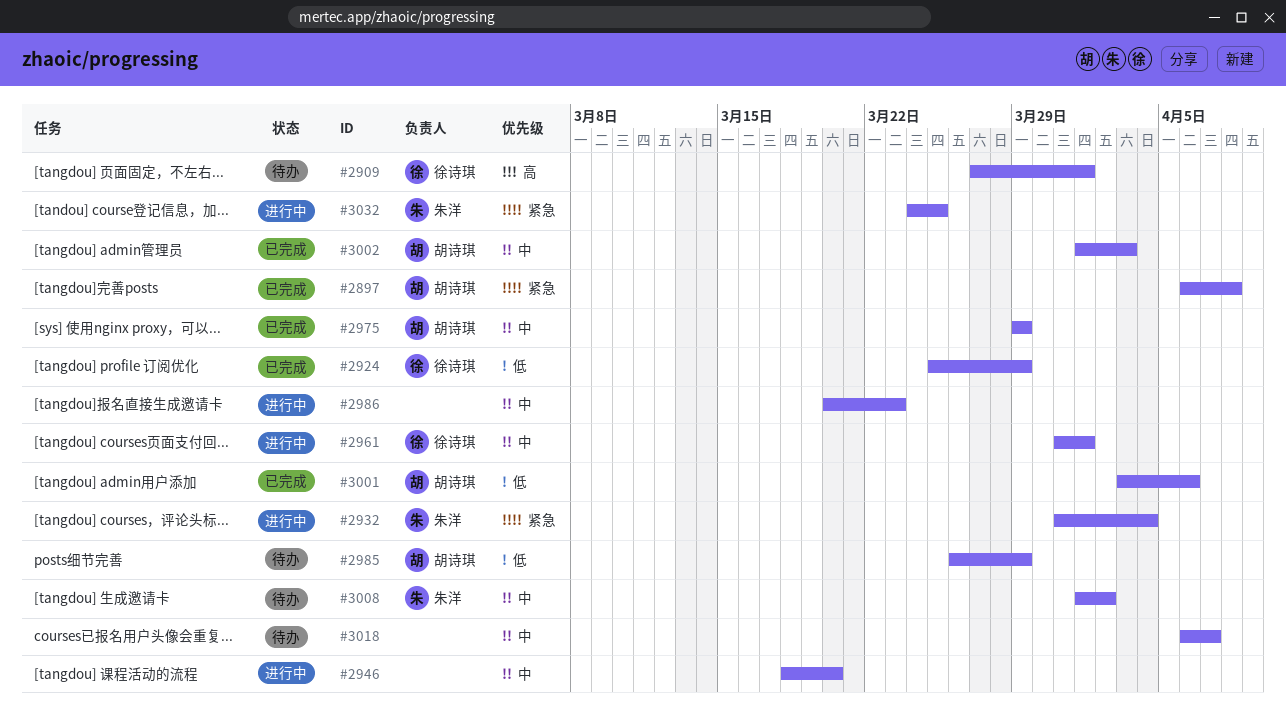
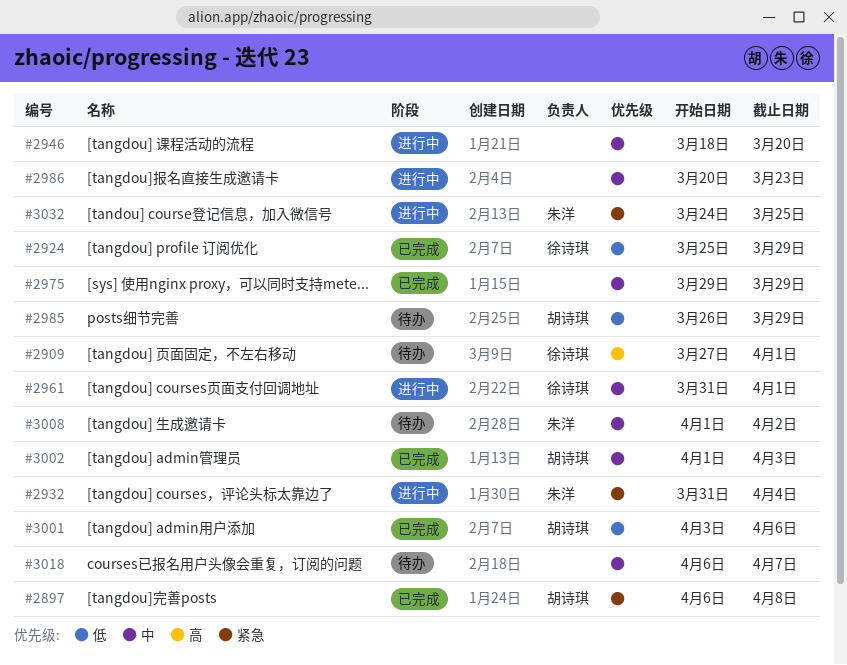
#2975, owner: 胡诗琪 -> none

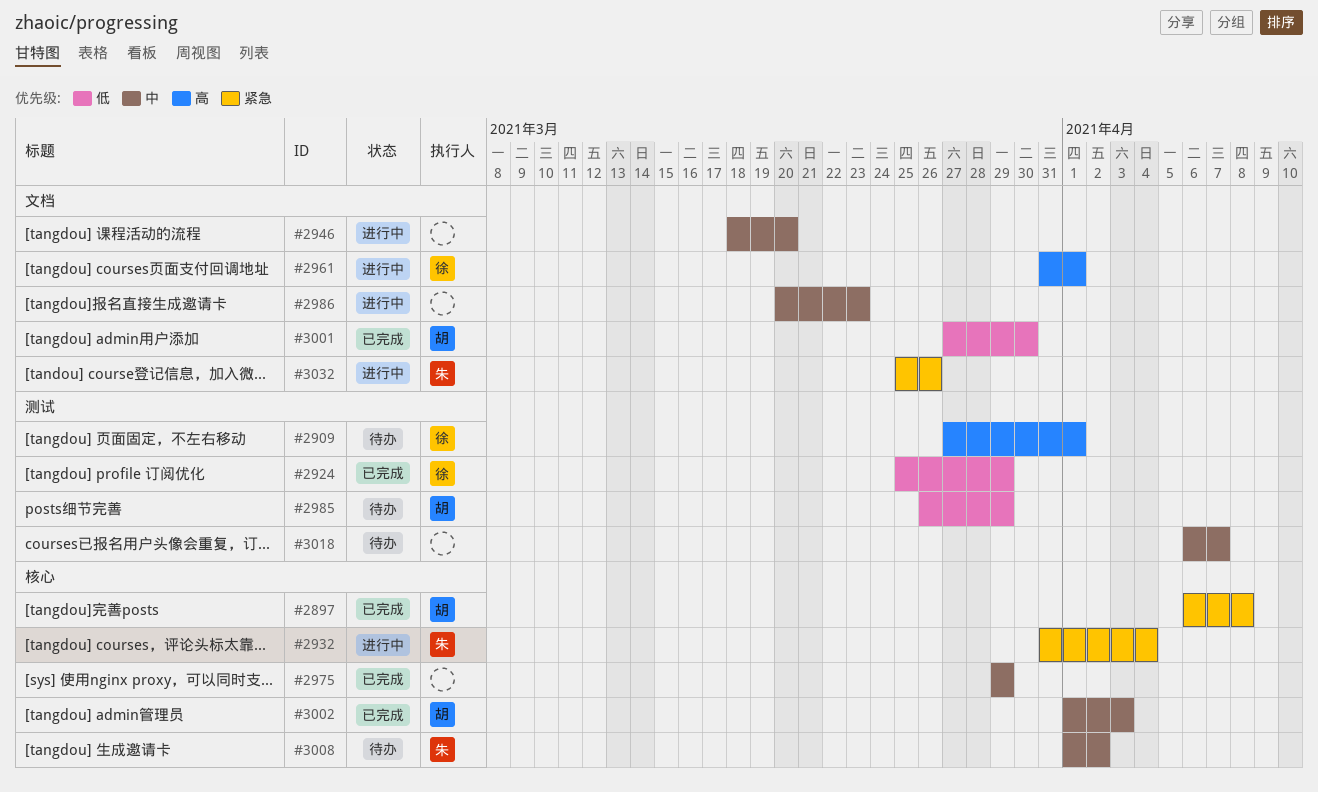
#2961, priority: 中 -> 高
#3001, start: Apr 3 -> Mar 27
#3001, due: Apr 6 -> Mar 30
#3032, start: Mar 24 -> Mar 25
#3032, due: Mar 25 -> Mar 26

